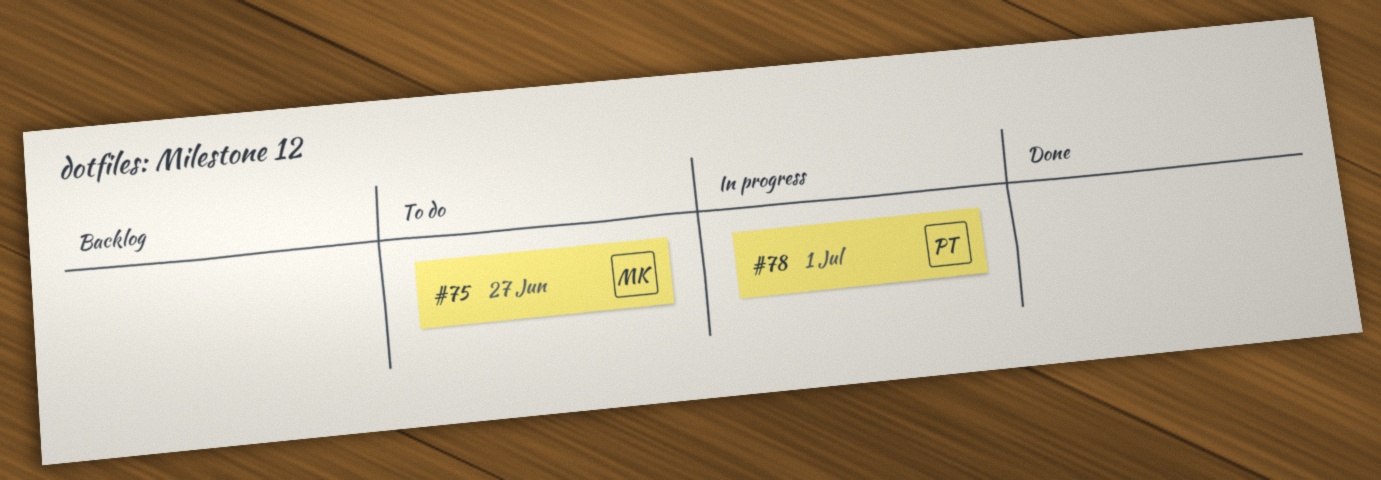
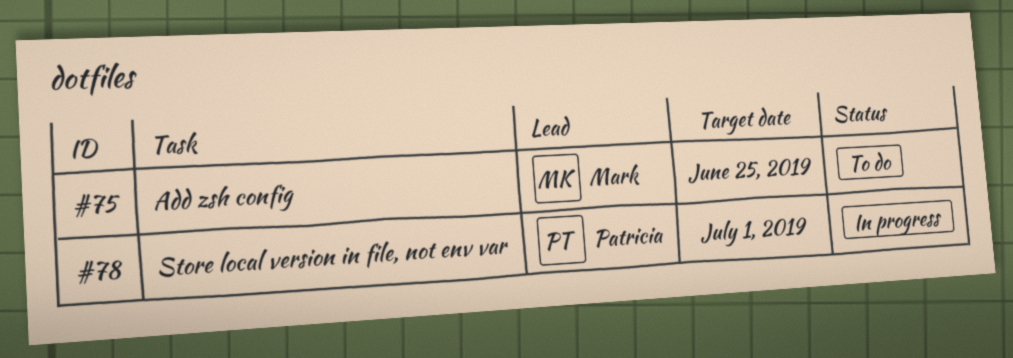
#75, due: Jun 27 -> Jun 25

